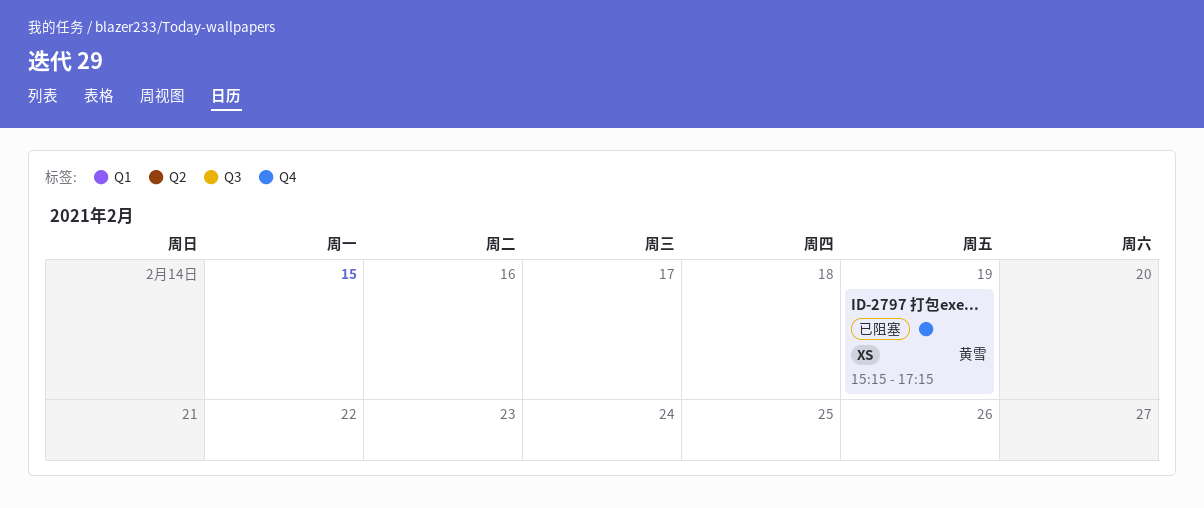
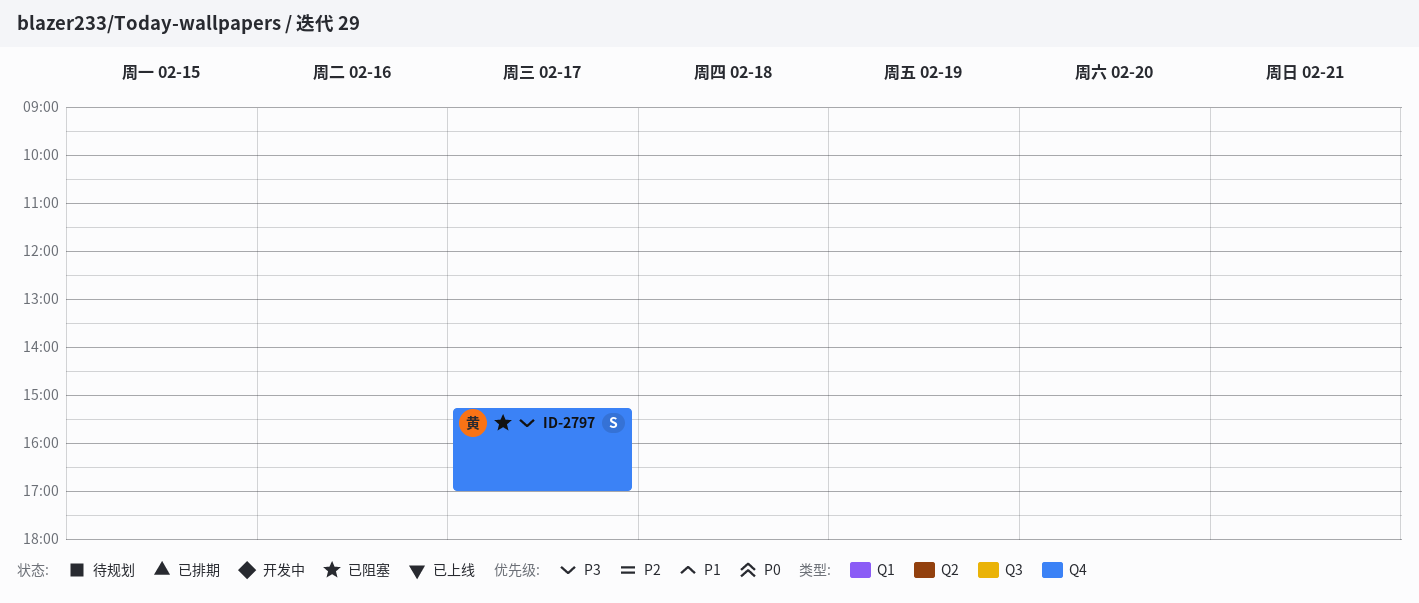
ID-2797, estimate: XS -> S
ID-2797, day: Feb 19 -> Feb 17
ID-2797, ends: 17:15 -> 17:00

